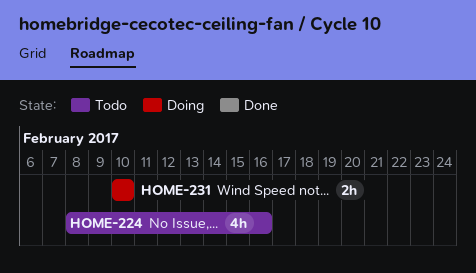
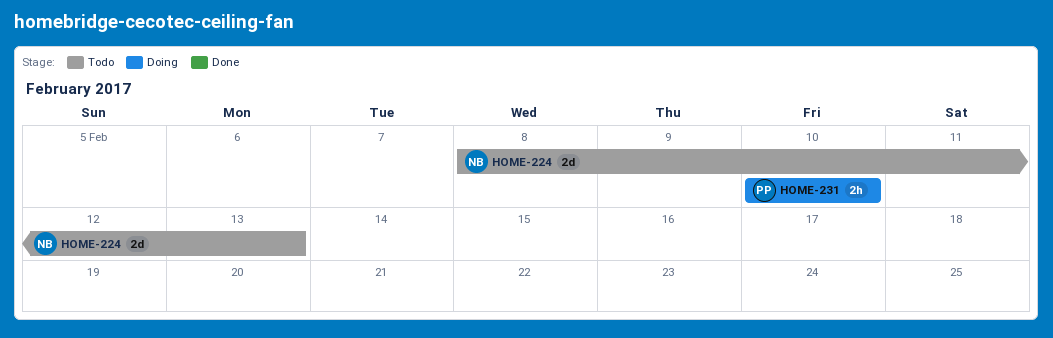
HOME-224, estimate: 4h -> 2d
HOME-224, due: Feb 16 -> Feb 13

